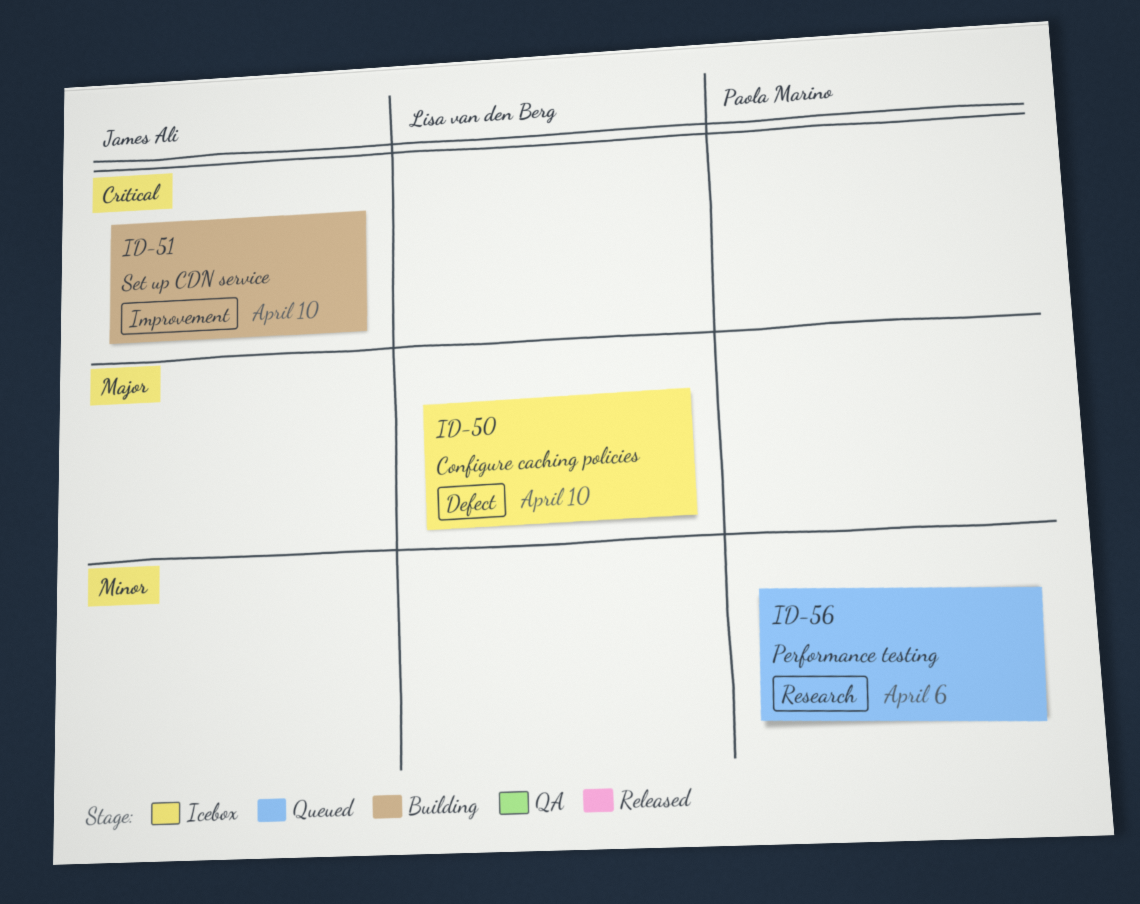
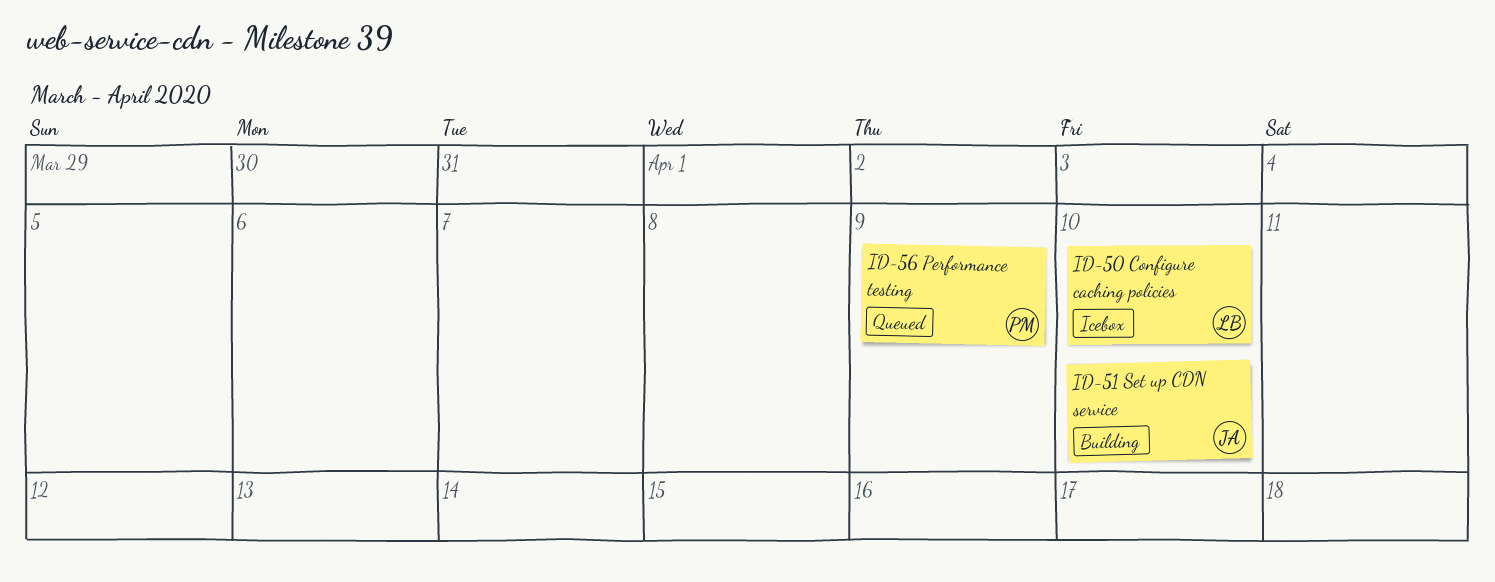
ID-56, due: Apr 6 -> Apr 9

